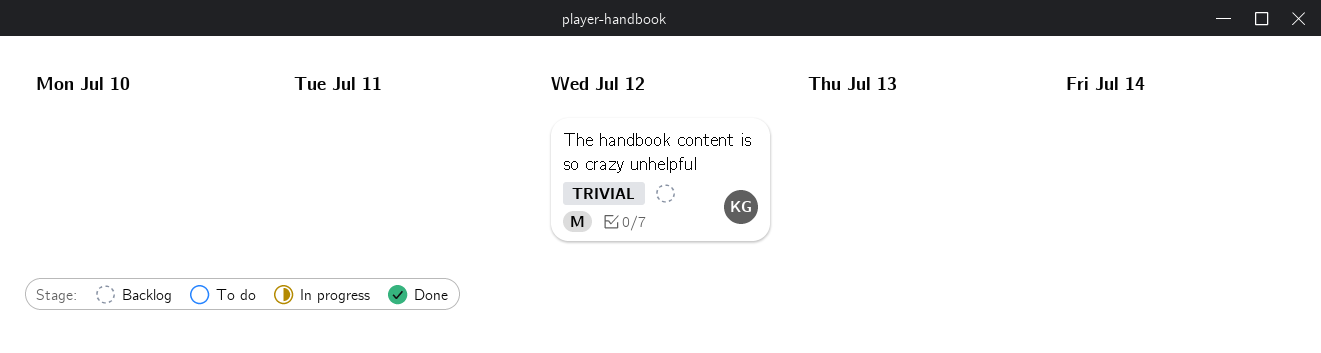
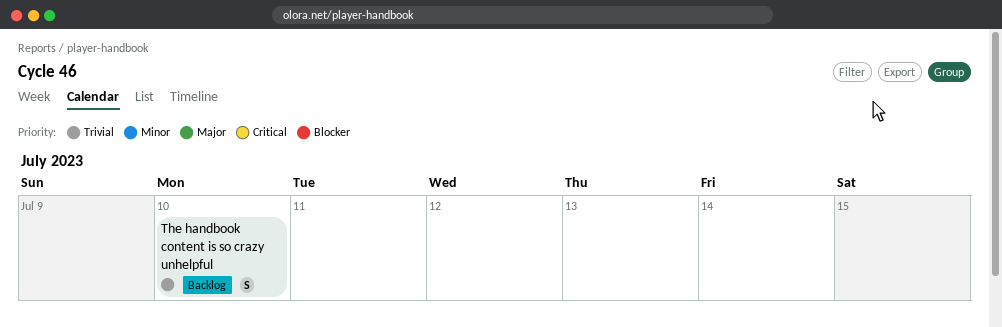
The handbook content is so crazy unhelpful, estimate: M -> S
The handbook content is so crazy unhelpful, due: Jul 12 -> Jul 10

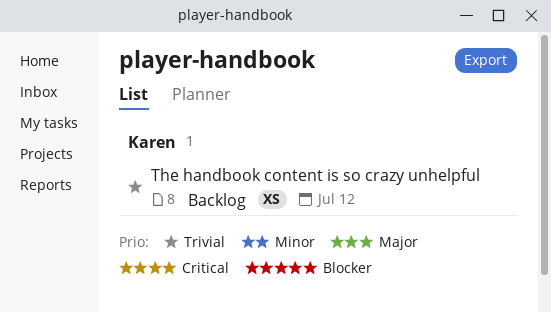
The handbook content is so crazy unhelpful, estimate: S -> XS
The handbook content is so crazy unhelpful, due: Jul 10 -> Jul 12

